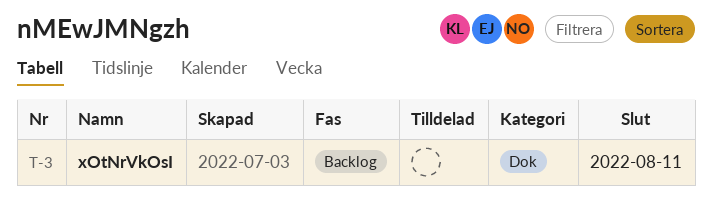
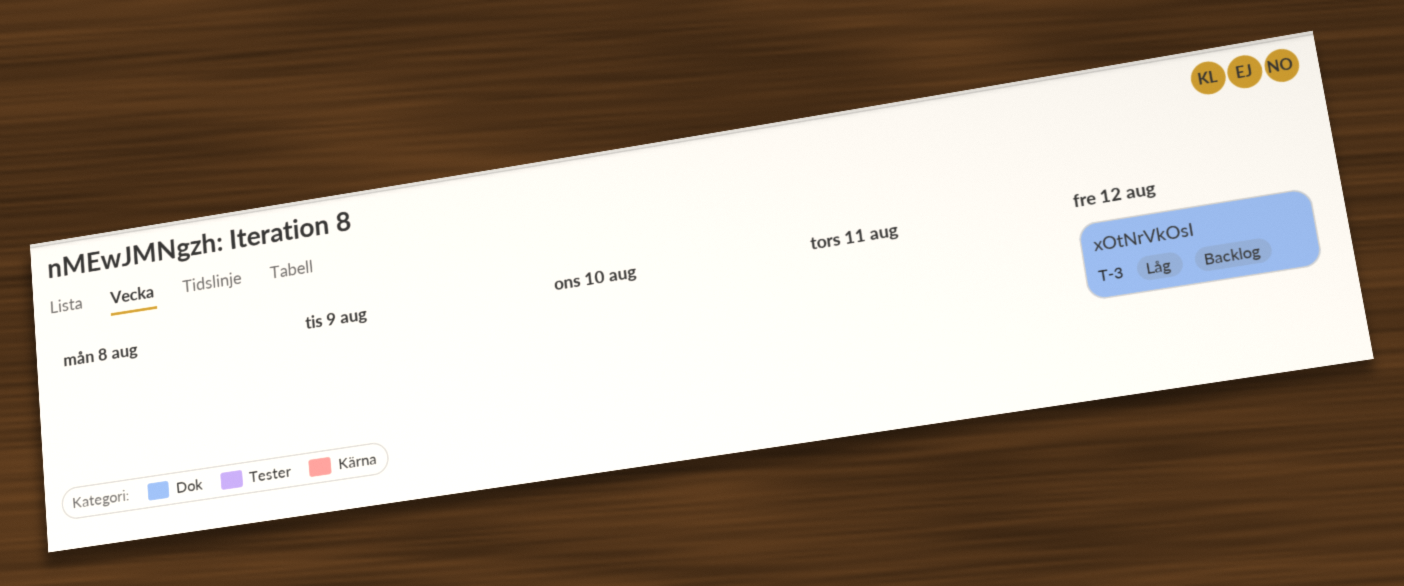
T-3, due: Aug 11 -> Aug 12

